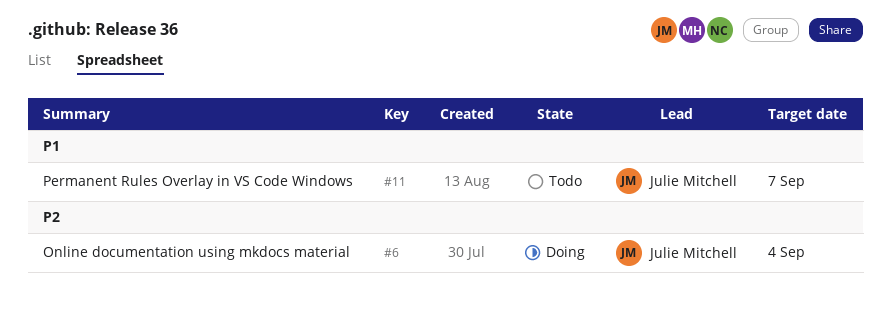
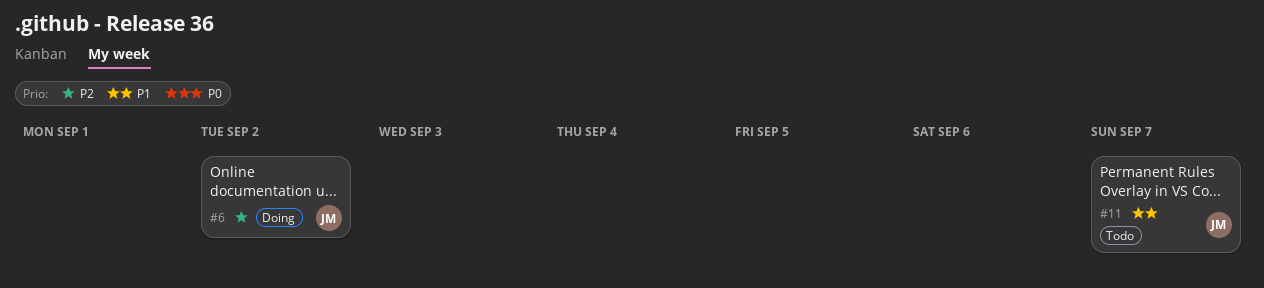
#6, due: Sep 4 -> Sep 2

